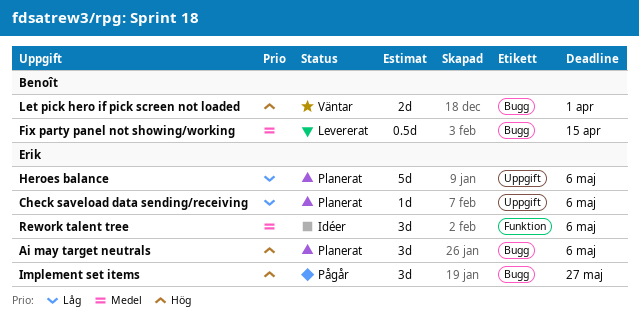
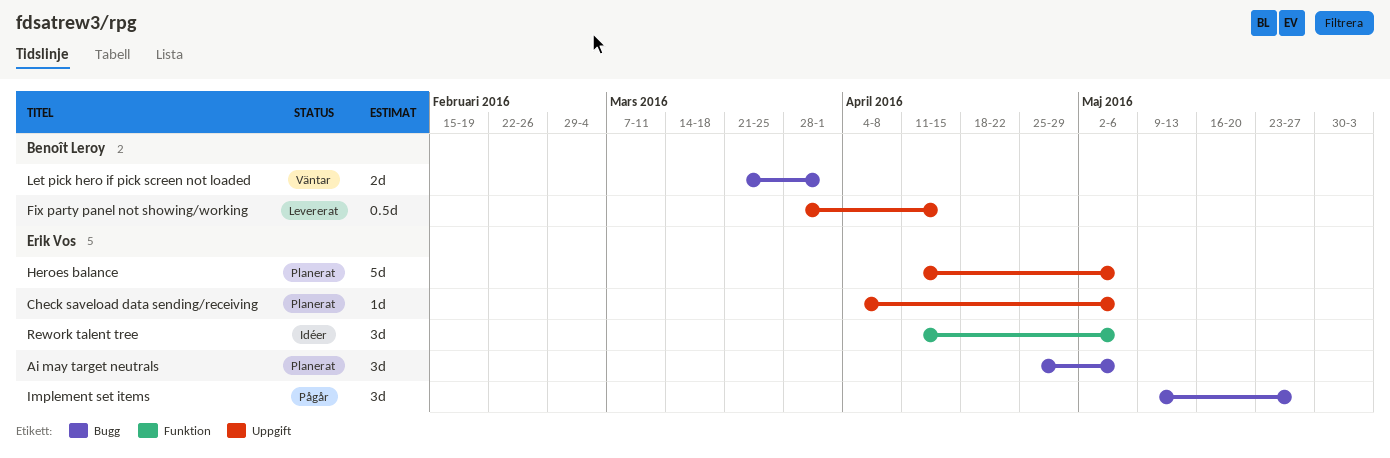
Fix party panel not showing/working, label: Bugg -> Uppgift

